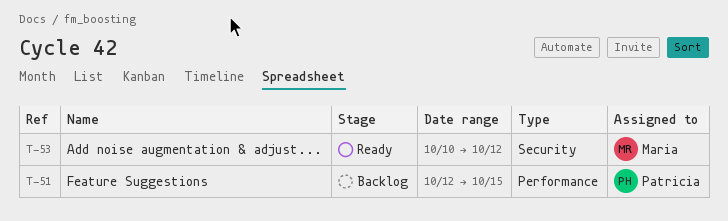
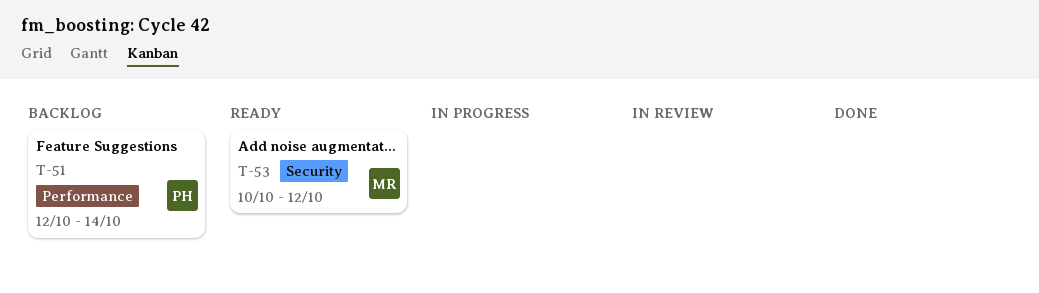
T-51, due: Oct 15 -> Oct 14

